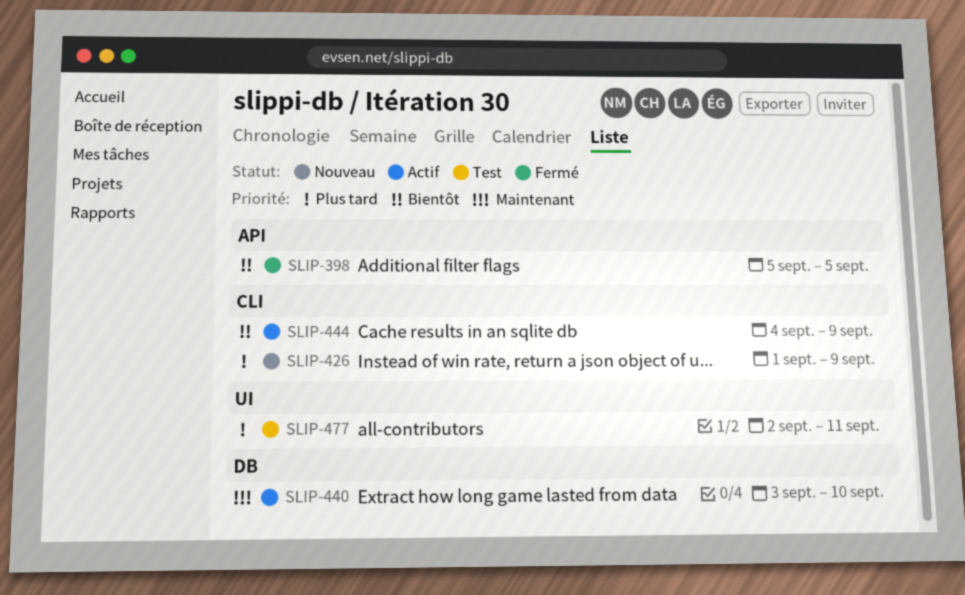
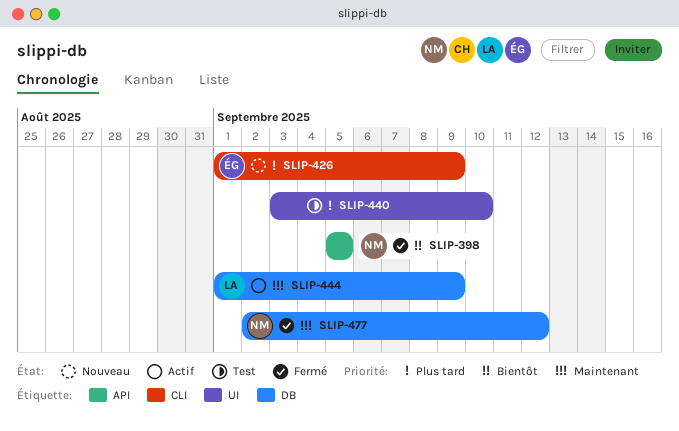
SLIP-440, status: Actif -> Test
SLIP-440, priority: Maintenant -> Plus tard
SLIP-440, label: DB -> UI
SLIP-444, priority: Bientôt -> Maintenant
SLIP-444, label: CLI -> DB
SLIP-444, start: Sep 4 -> Sep 1
SLIP-477, status: Test -> Fermé
SLIP-477, priority: Plus tard -> Maintenant
SLIP-477, label: UI -> DB
SLIP-477, due: Sep 11 -> Sep 12

